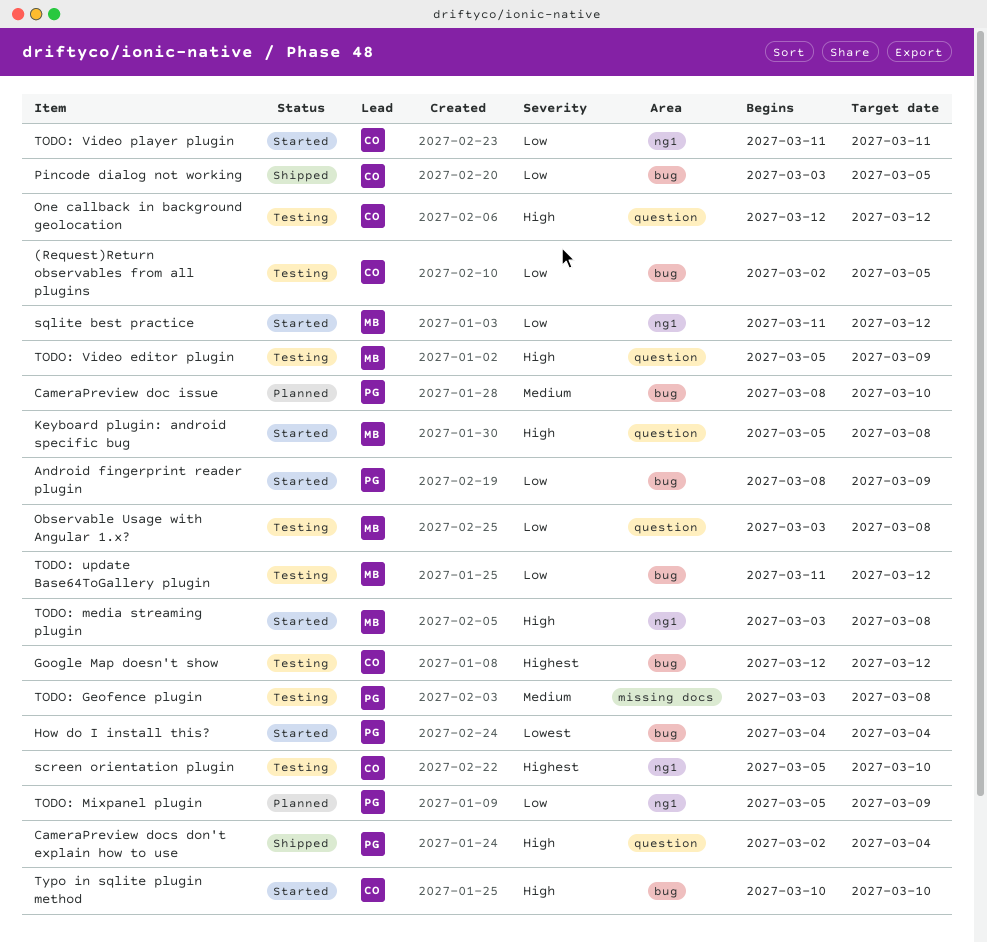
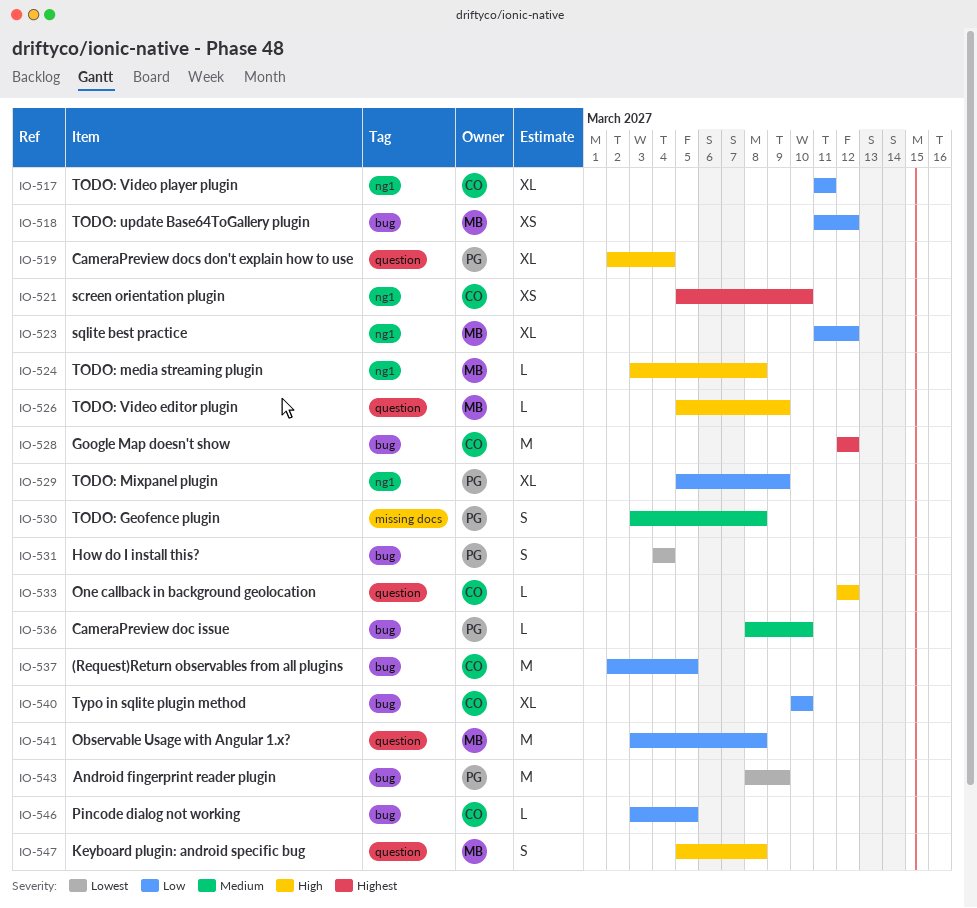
Android fingerprint reader plugin, priority: Low -> Lowest
Typo in sqlite plugin method, priority: High -> Low

